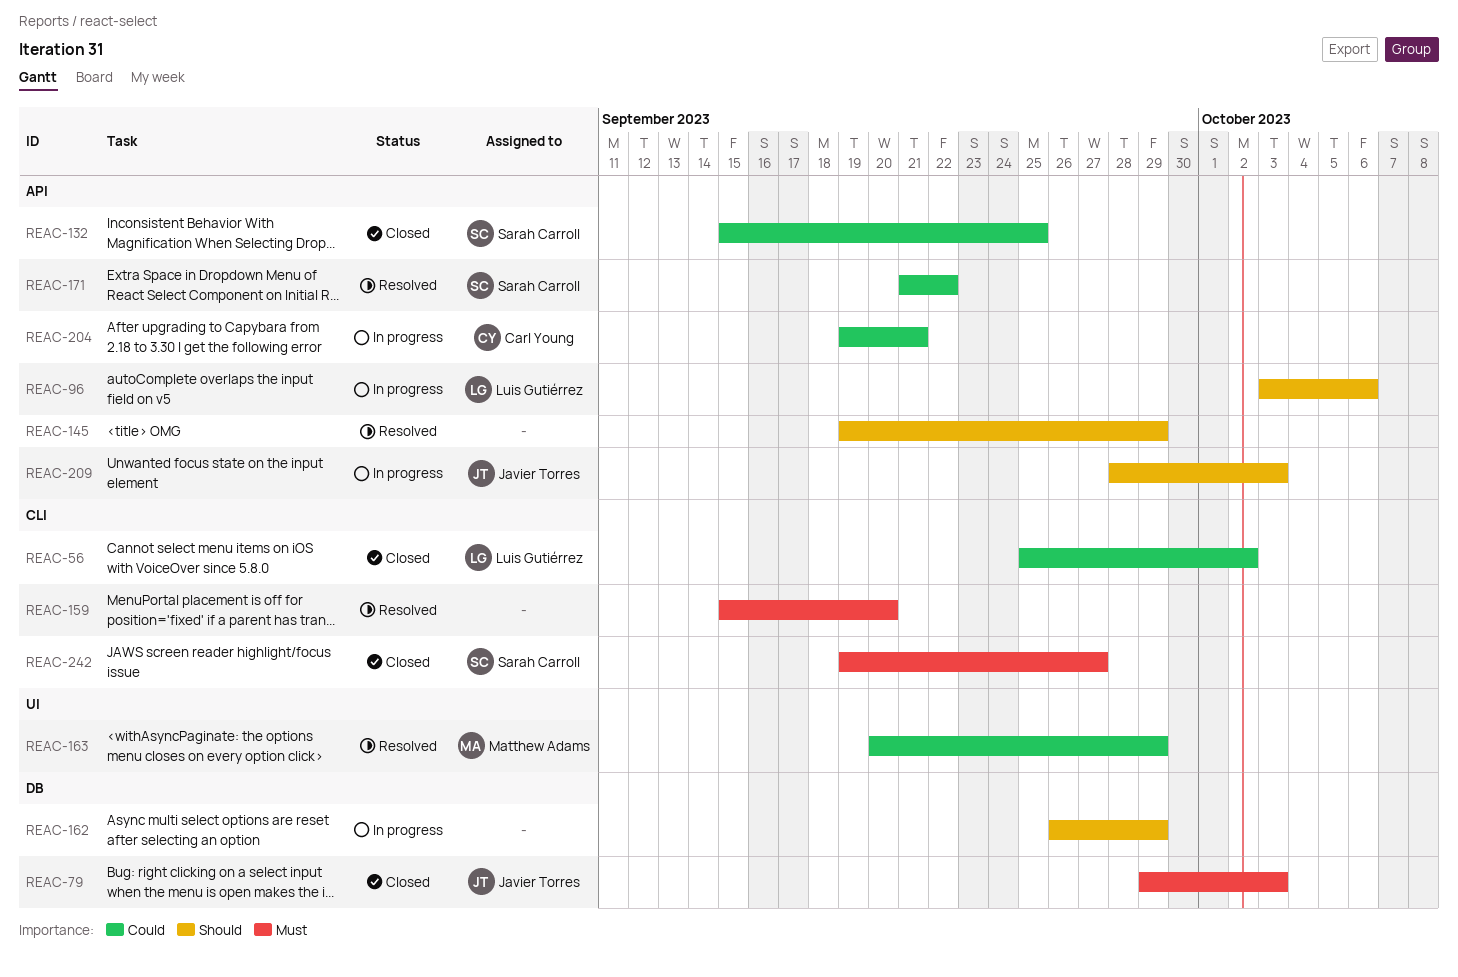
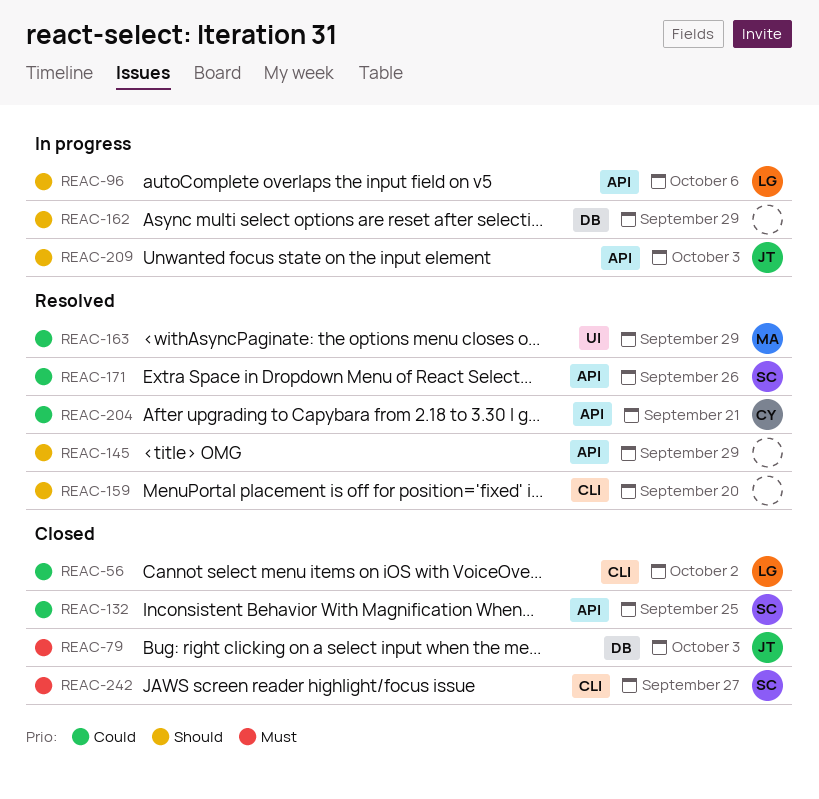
REAC-159, priority: Must -> Should
REAC-171, due: Sep 22 -> Sep 26
REAC-204, status: In progress -> Resolved

